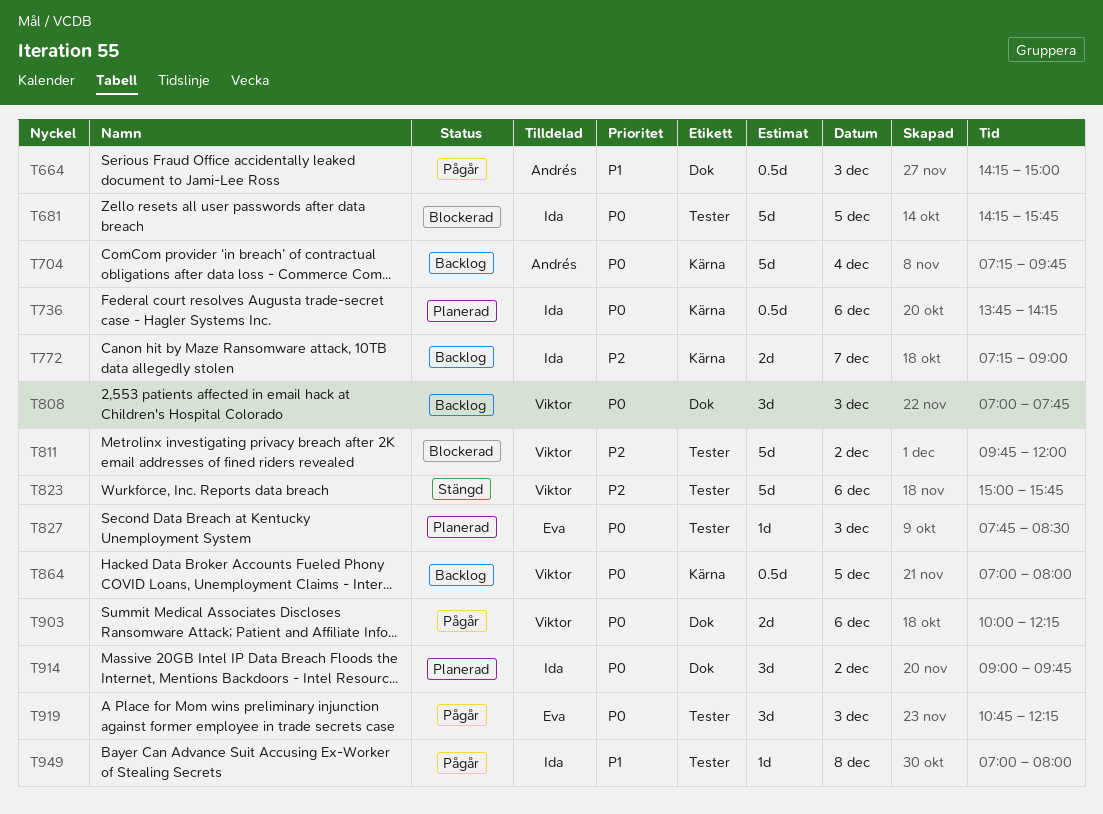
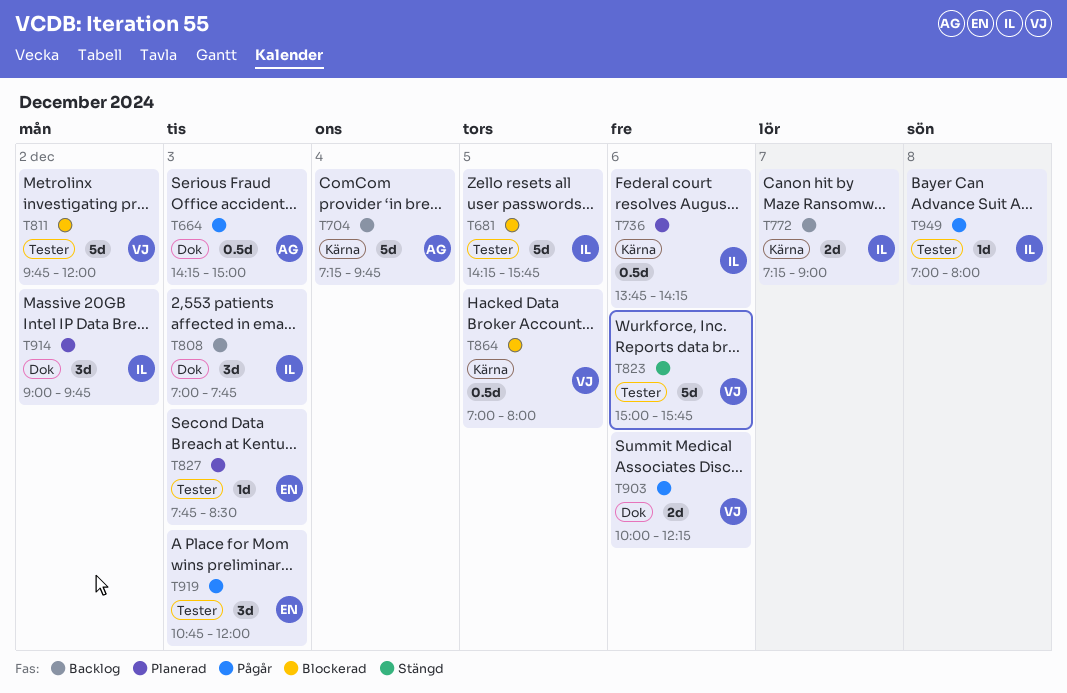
T808, owner: Viktor -> Ida
T864, status: Backlog -> Blockerad
T919, ends: 12:15 -> 12:00

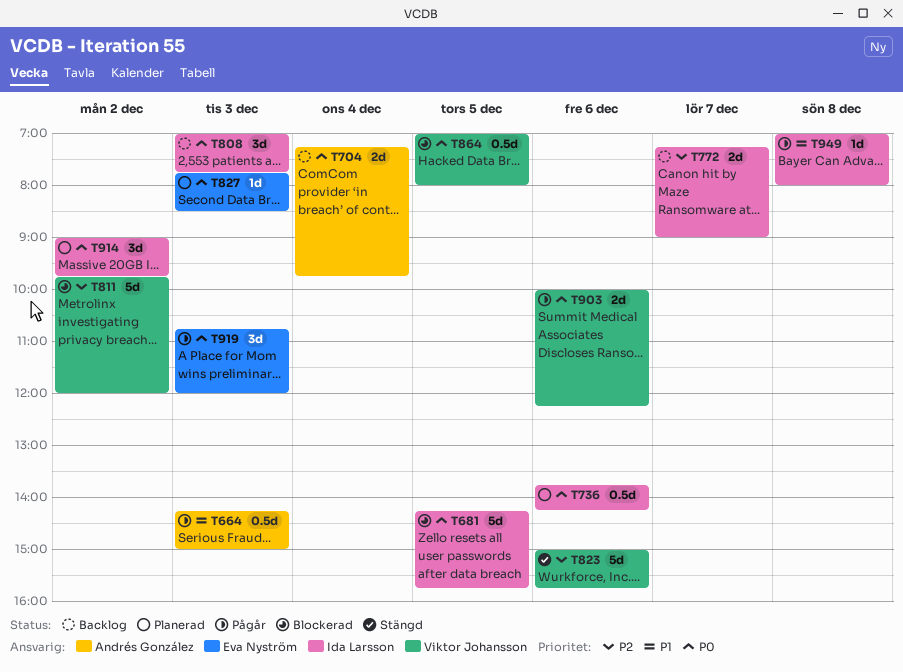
T704, estimate: 5d -> 2d

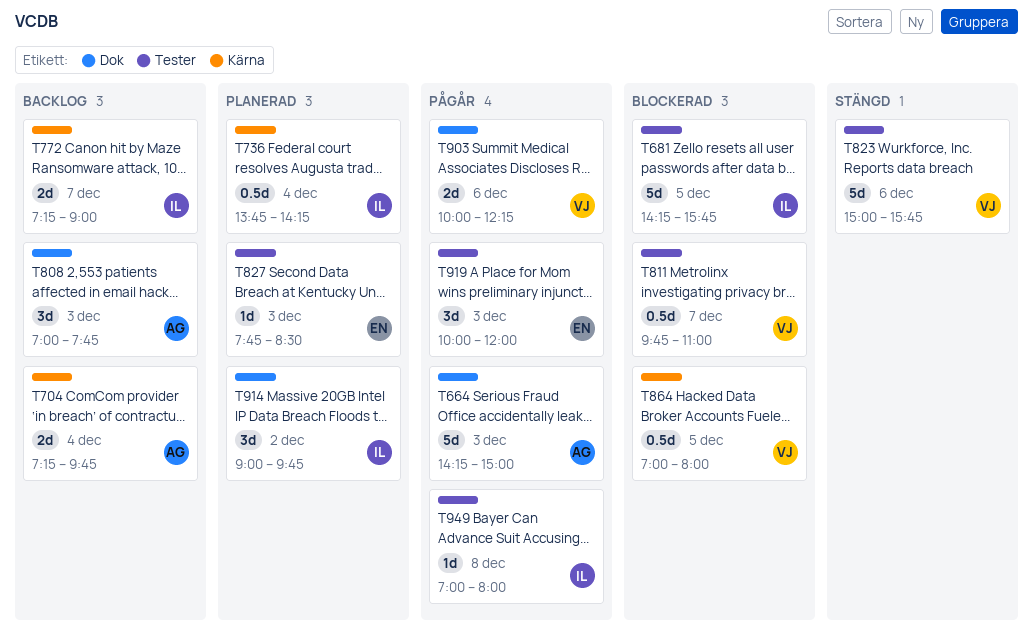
T664, estimate: 0.5d -> 5d
T736, day: Dec 6 -> Dec 4
T808, owner: Ida Larsson -> Andrés González
T811, estimate: 5d -> 0.5d
T811, day: Dec 2 -> Dec 7
T811, ends: 12:00 -> 11:00
T919, begins: 10:45 -> 10:00

